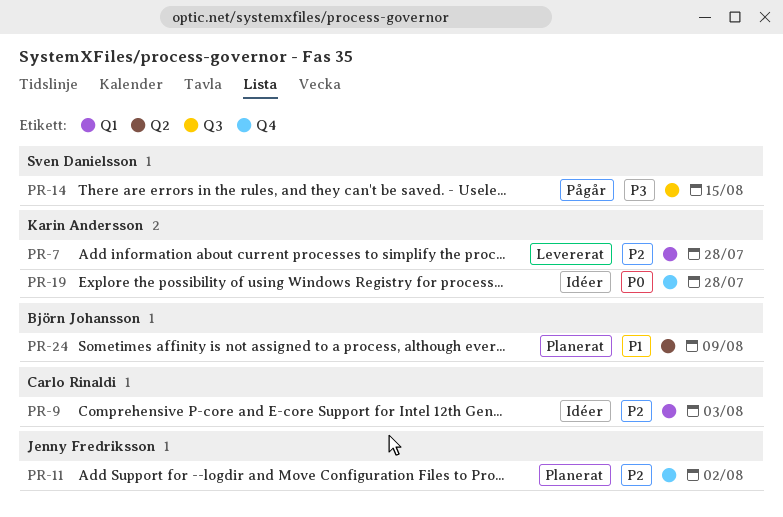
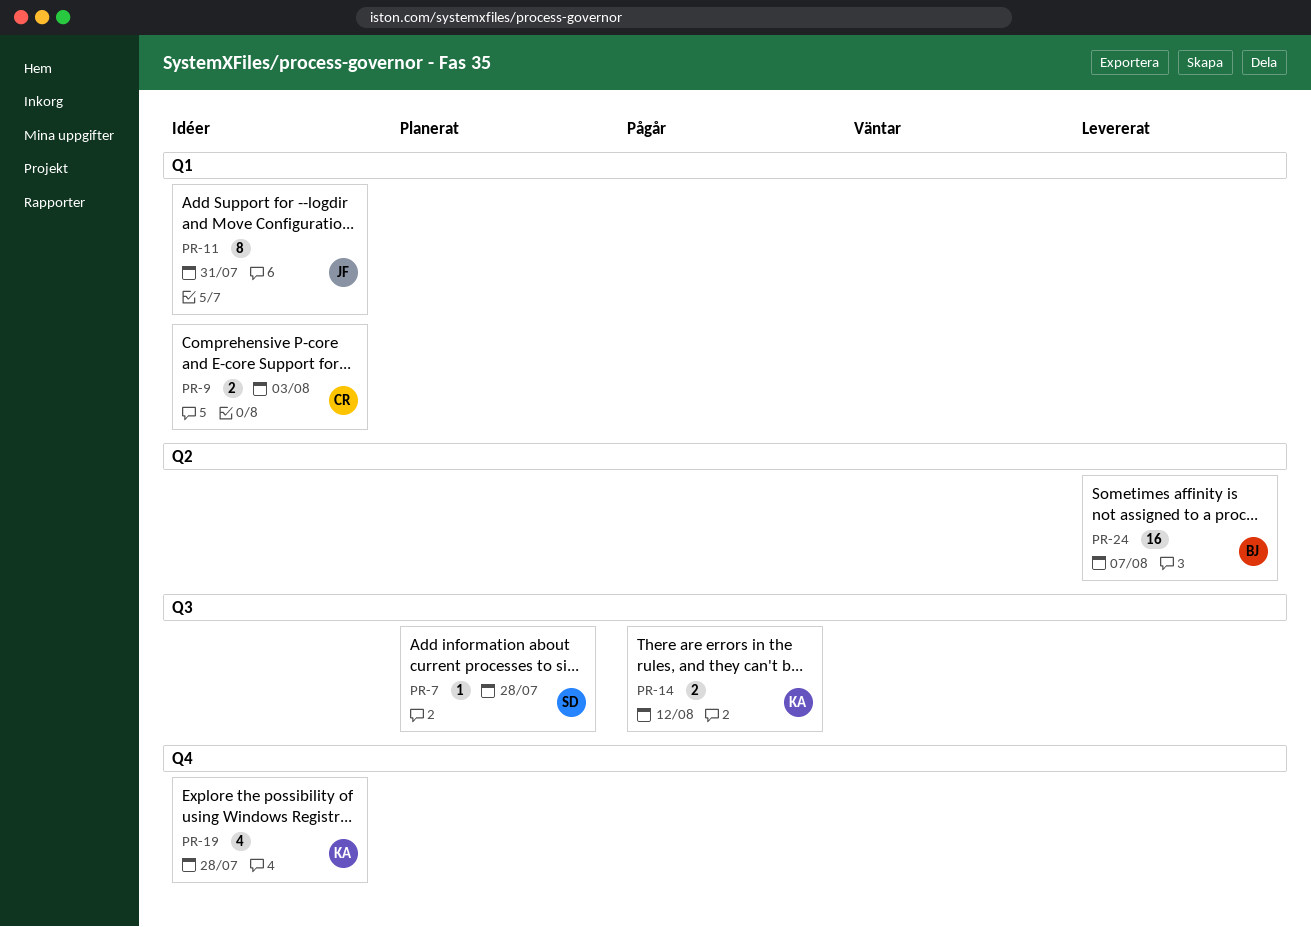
PR-7, status: Levererat -> Planerat
PR-7, owner: Karin Andersson -> Sven Danielsson
PR-7, label: Q1 -> Q3
PR-11, status: Planerat -> Idéer
PR-11, label: Q4 -> Q1
PR-11, due: Aug 2 -> Jul 31
PR-14, owner: Sven Danielsson -> Karin Andersson
PR-14, due: Aug 15 -> Aug 12
PR-24, status: Planerat -> Levererat
PR-24, due: Aug 9 -> Aug 7

